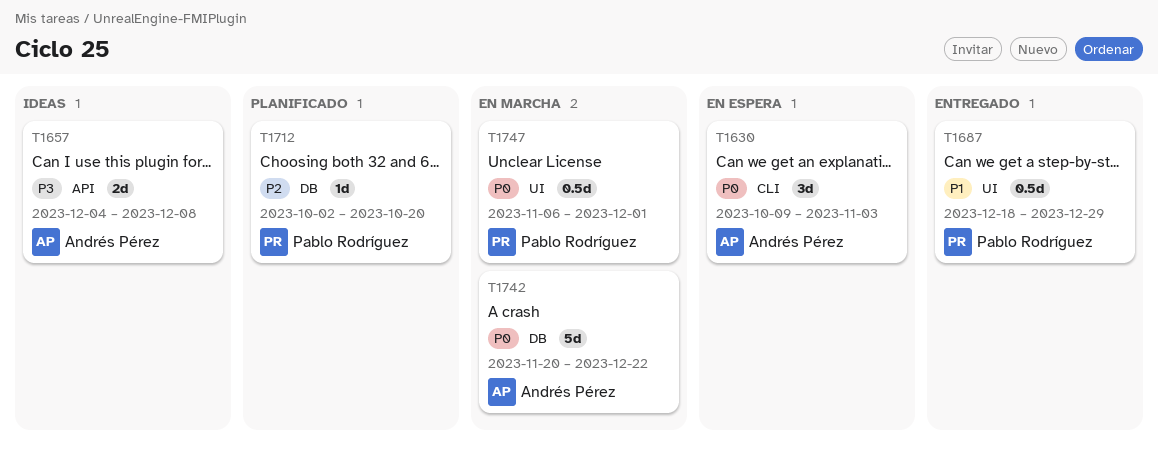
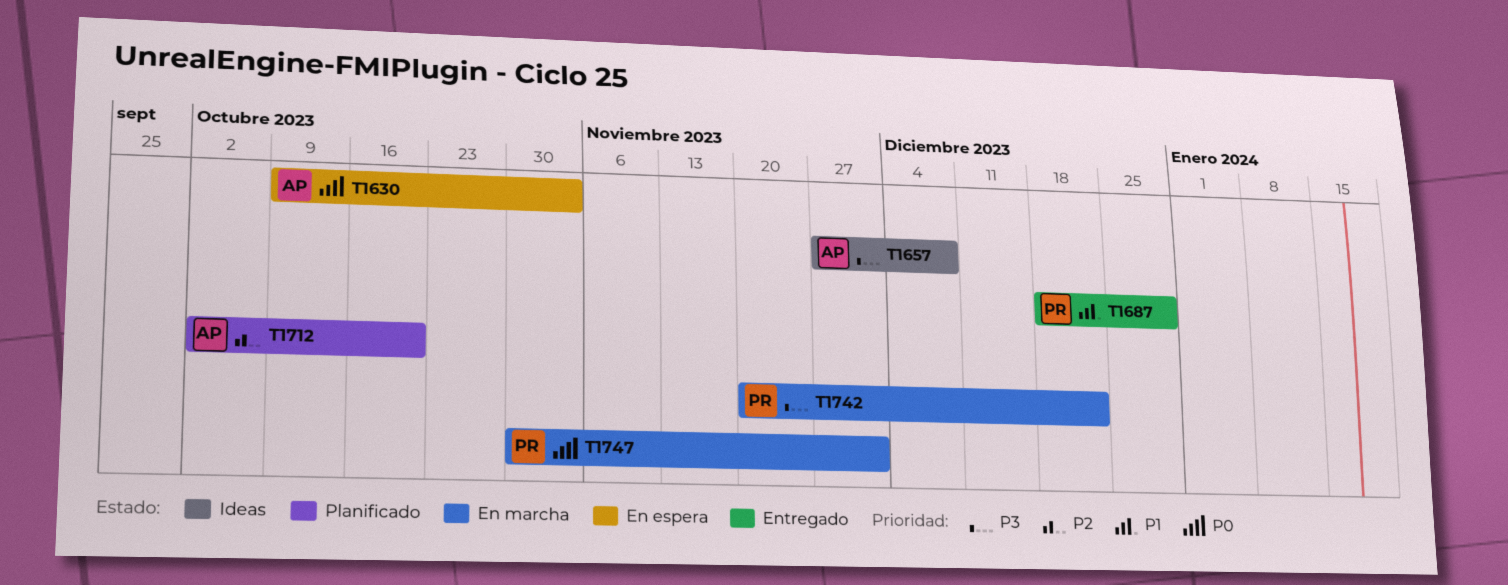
T1657, start: Dec 4 -> Nov 27
T1712, owner: Pablo Rodríguez -> Andrés Pérez
T1742, owner: Andrés Pérez -> Pablo Rodríguez
T1742, priority: P0 -> P3
T1747, start: Nov 6 -> Oct 30

